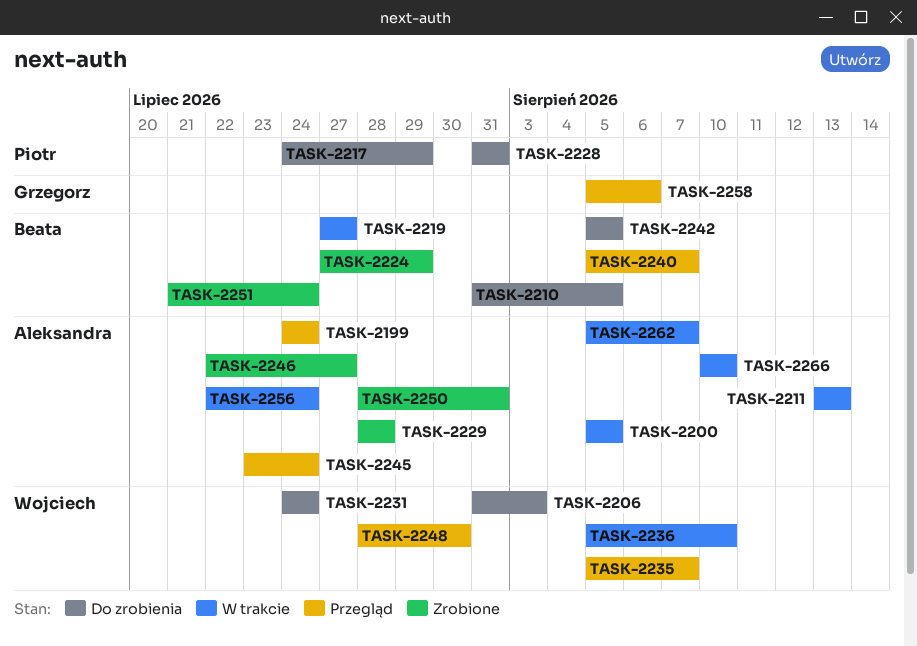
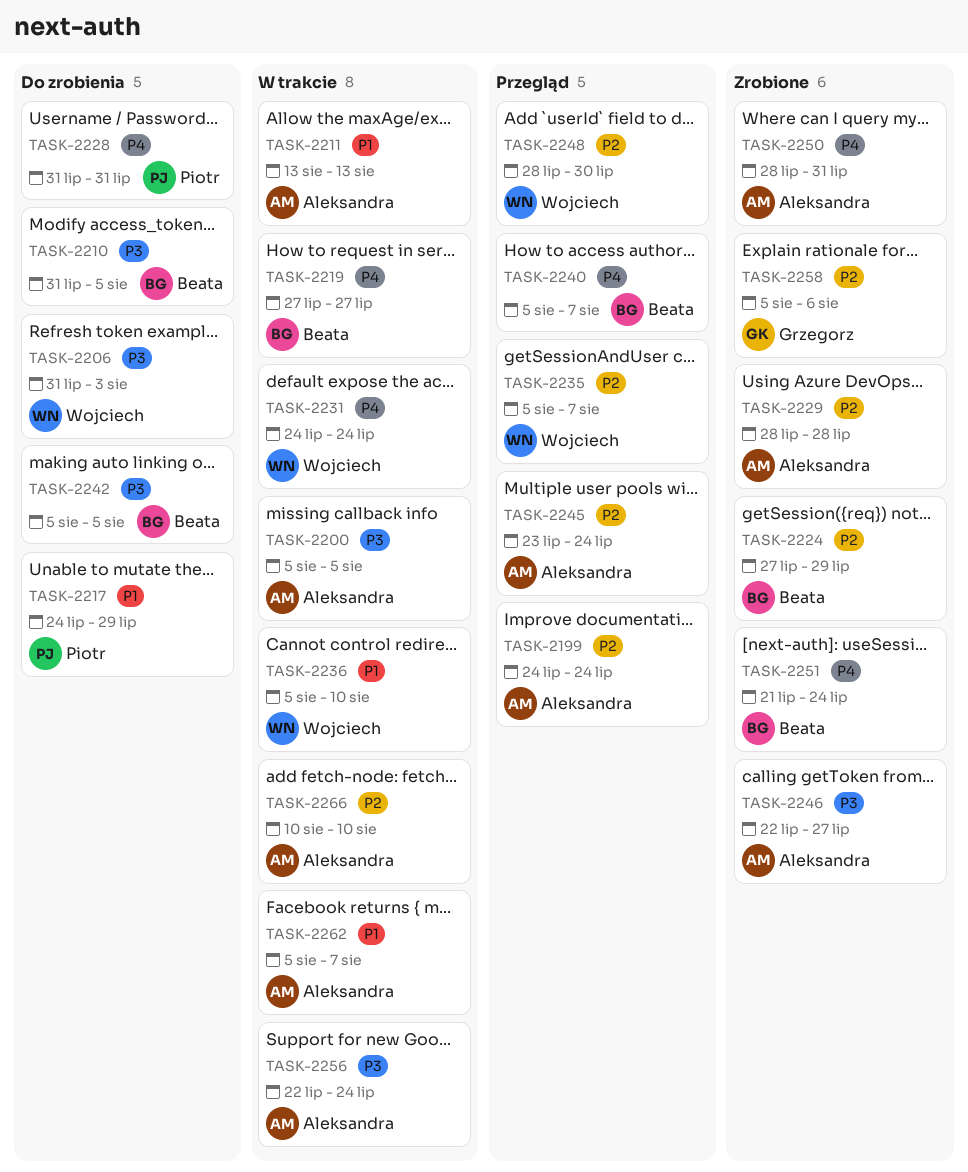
TASK-2231, status: Do zrobienia -> W trakcie
TASK-2258, status: Przegląd -> Zrobione

